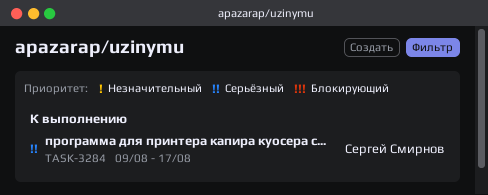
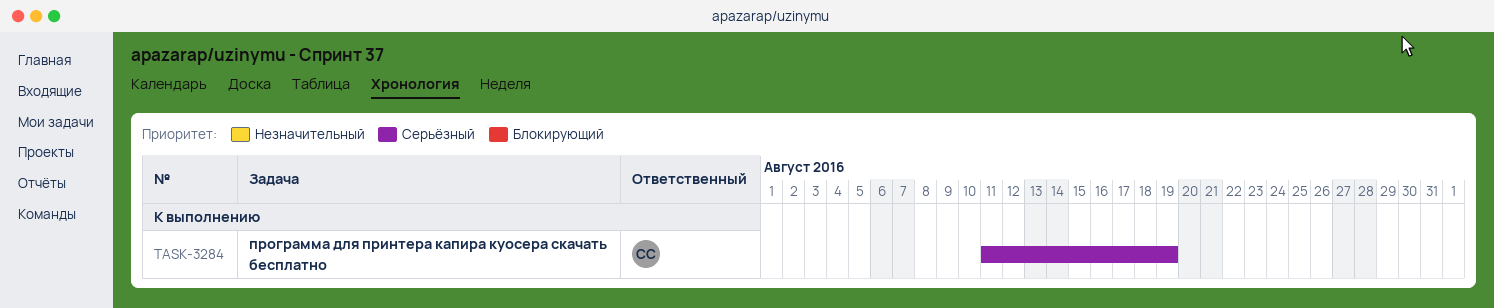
TASK-3284, start: Aug 9 -> Aug 11
TASK-3284, due: Aug 17 -> Aug 19

